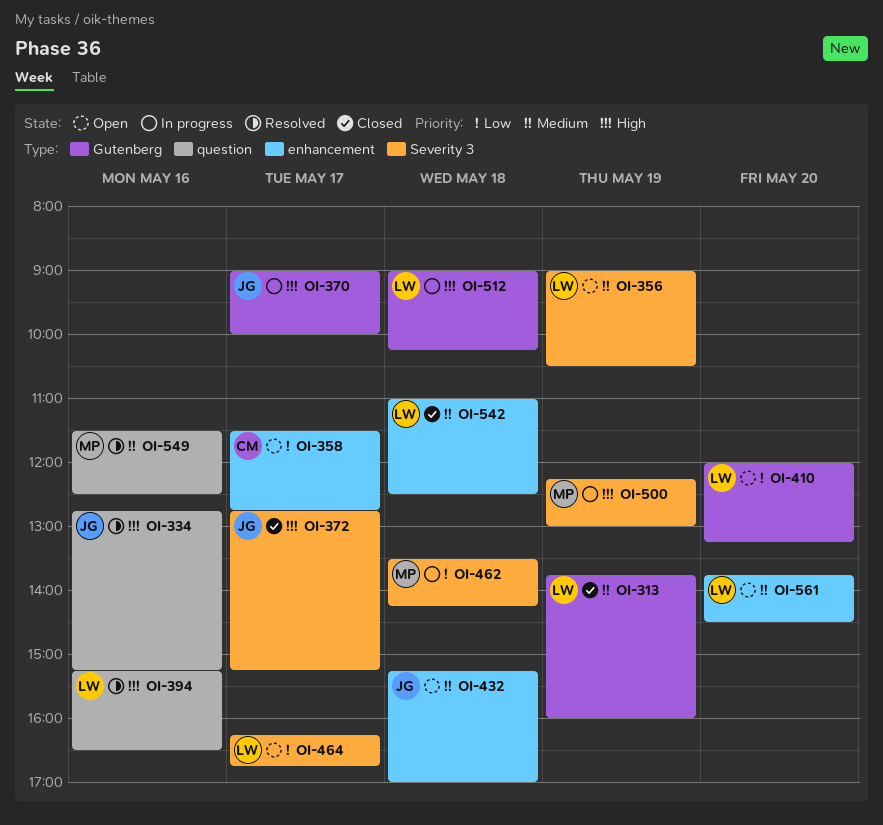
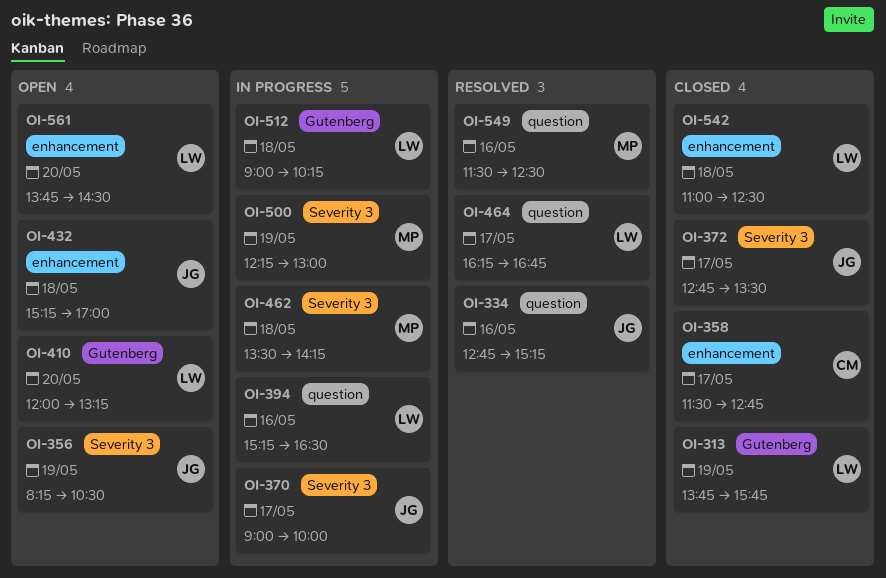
OI-313, ends: 16:00 -> 15:45
OI-356, owner: LW -> JG
OI-356, begins: 09:00 -> 08:15
OI-358, status: Open -> Closed
OI-370, label: Gutenberg -> Severity 3
OI-372, ends: 15:15 -> 13:30
OI-394, status: Resolved -> In progress
OI-464, status: Open -> Resolved
OI-464, label: Severity 3 -> question

